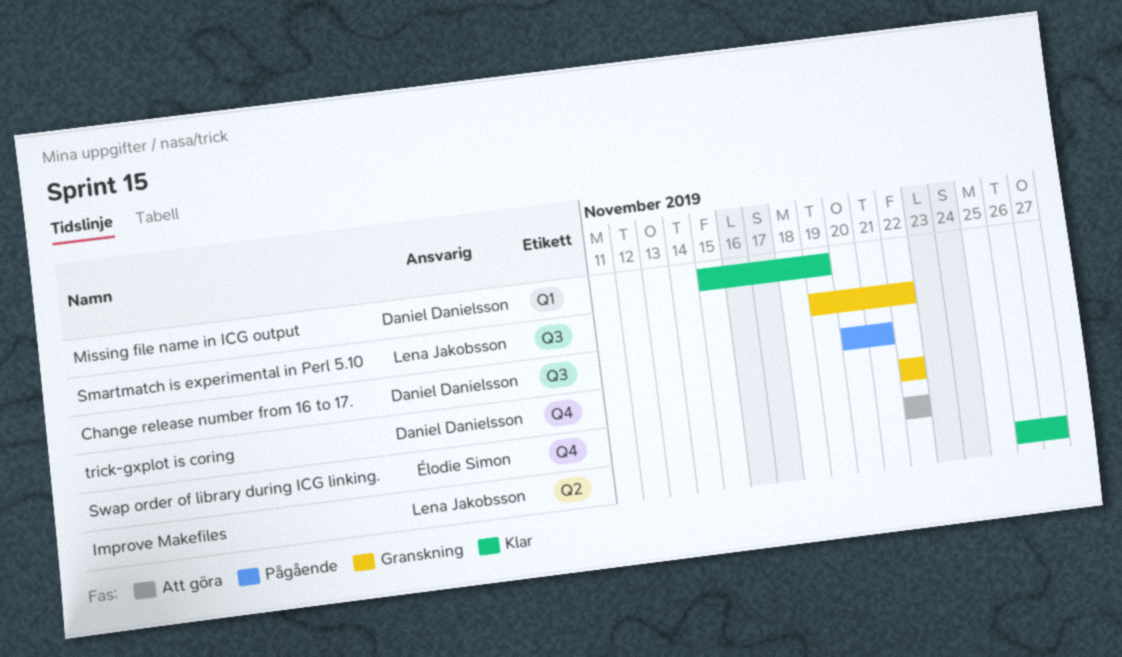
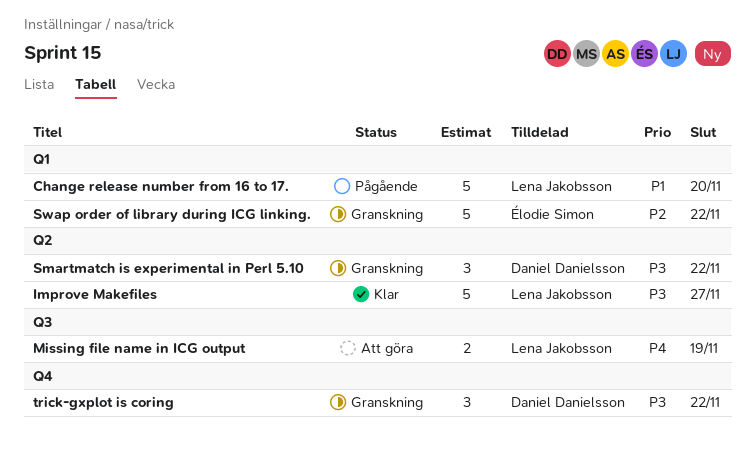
Change release number from 16 to 17., owner: Daniel Danielsson -> Lena Jakobsson
Change release number from 16 to 17., label: Q3 -> Q1
Change release number from 16 to 17., due: Nov 21 -> Nov 20
Missing file name in ICG output, status: Klar -> Att göra
Missing file name in ICG output, owner: Daniel Danielsson -> Lena Jakobsson
Missing file name in ICG output, label: Q1 -> Q3
Smartmatch is experimental in Perl 5.10, owner: Lena Jakobsson -> Daniel Danielsson
Smartmatch is experimental in Perl 5.10, label: Q3 -> Q2
Swap order of library during ICG linking., status: Att göra -> Granskning
Swap order of library during ICG linking., label: Q4 -> Q1

